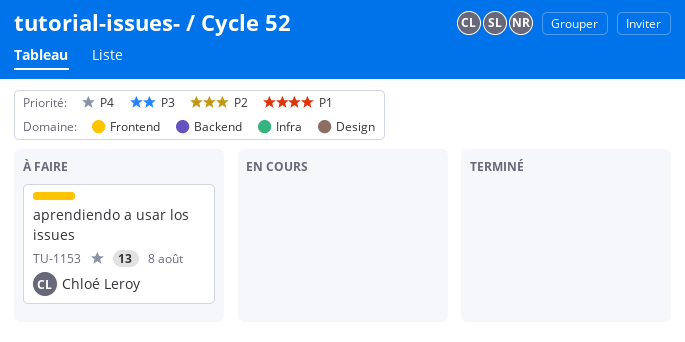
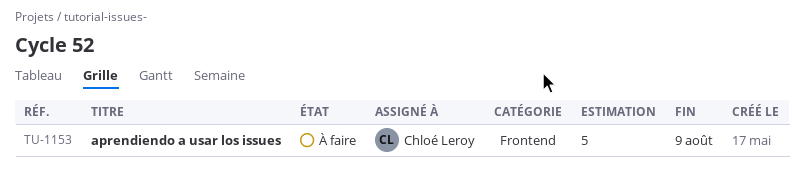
TU-1153, estimate: 13 -> 5
TU-1153, due: Aug 8 -> Aug 9

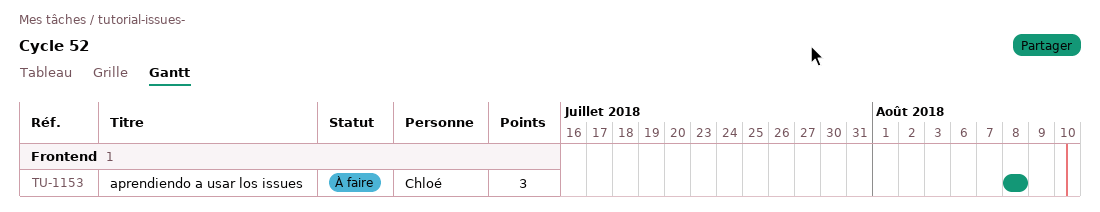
TU-1153, estimate: 5 -> 3
TU-1153, due: Aug 9 -> Aug 8

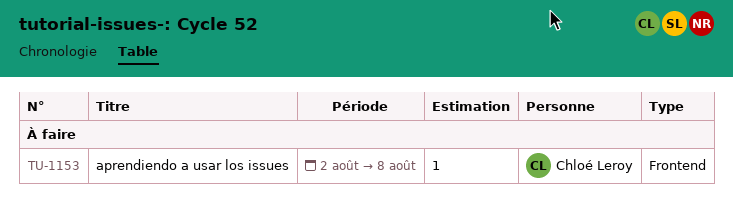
TU-1153, estimate: 3 -> 1
TU-1153, start: Aug 8 -> Aug 2

